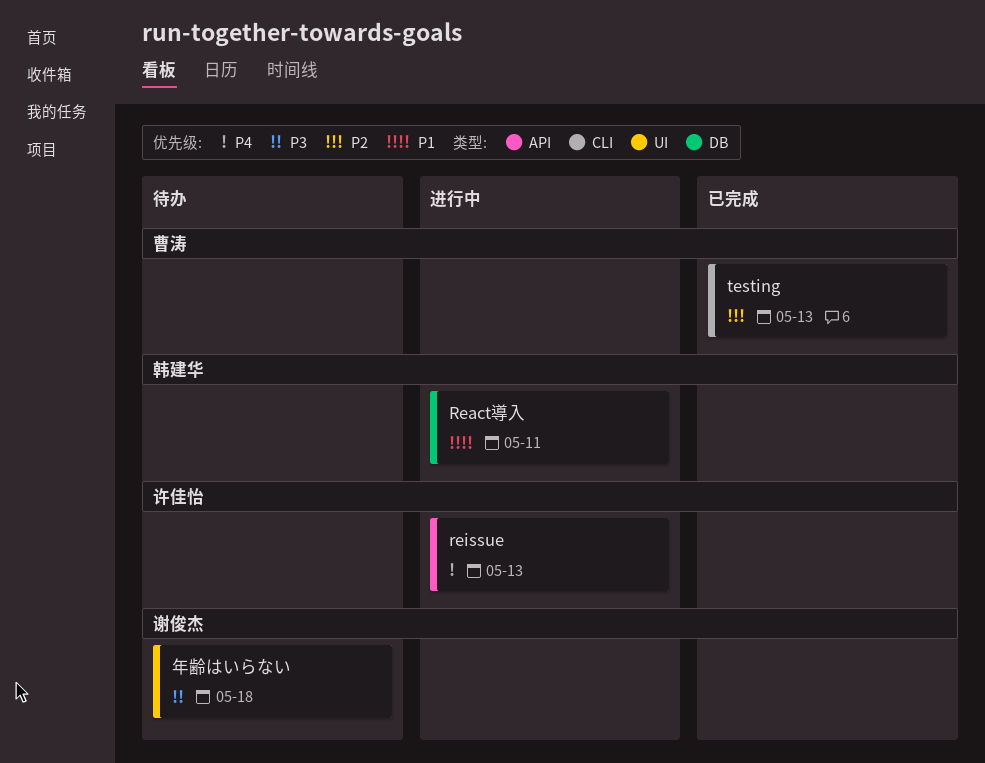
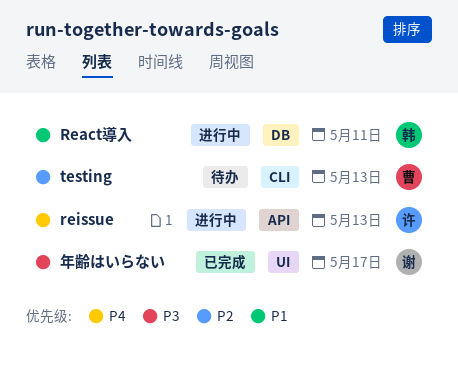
testing, status: 已完成 -> 待办
年齢はいらない, status: 待办 -> 已完成
年齢はいらない, due: May 18 -> May 17

